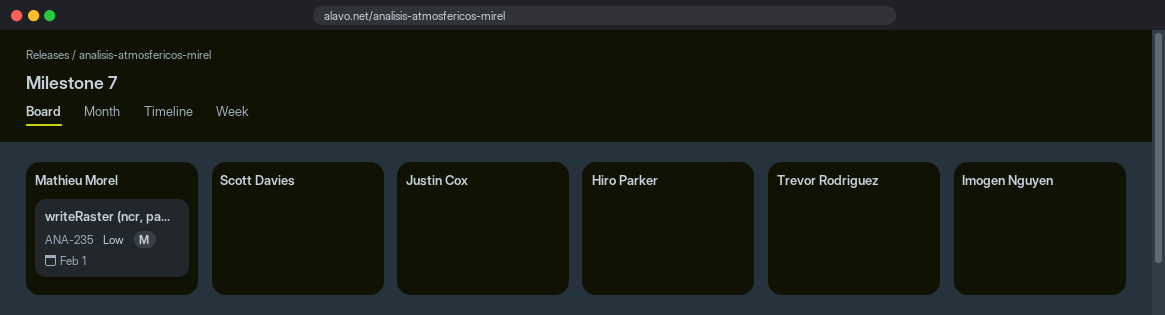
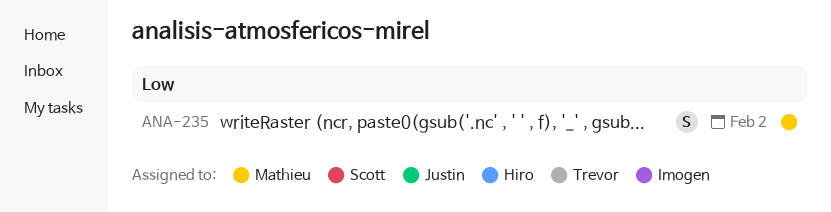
ANA-235, estimate: M -> S
ANA-235, due: Feb 1 -> Feb 2

